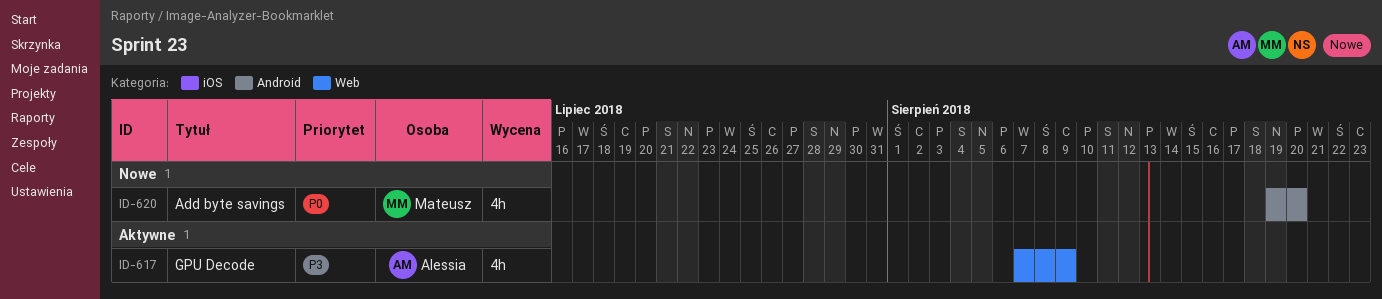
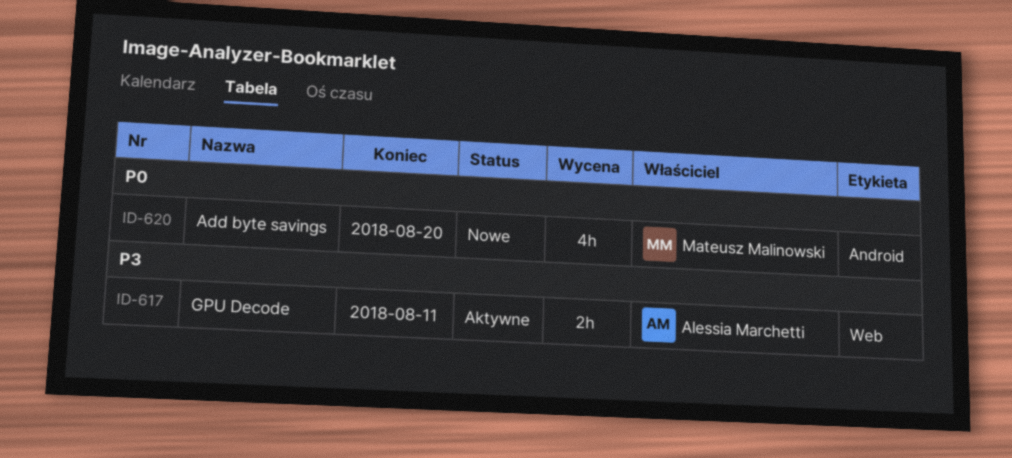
ID-617, estimate: 4h -> 2h
ID-617, due: Aug 9 -> Aug 11

